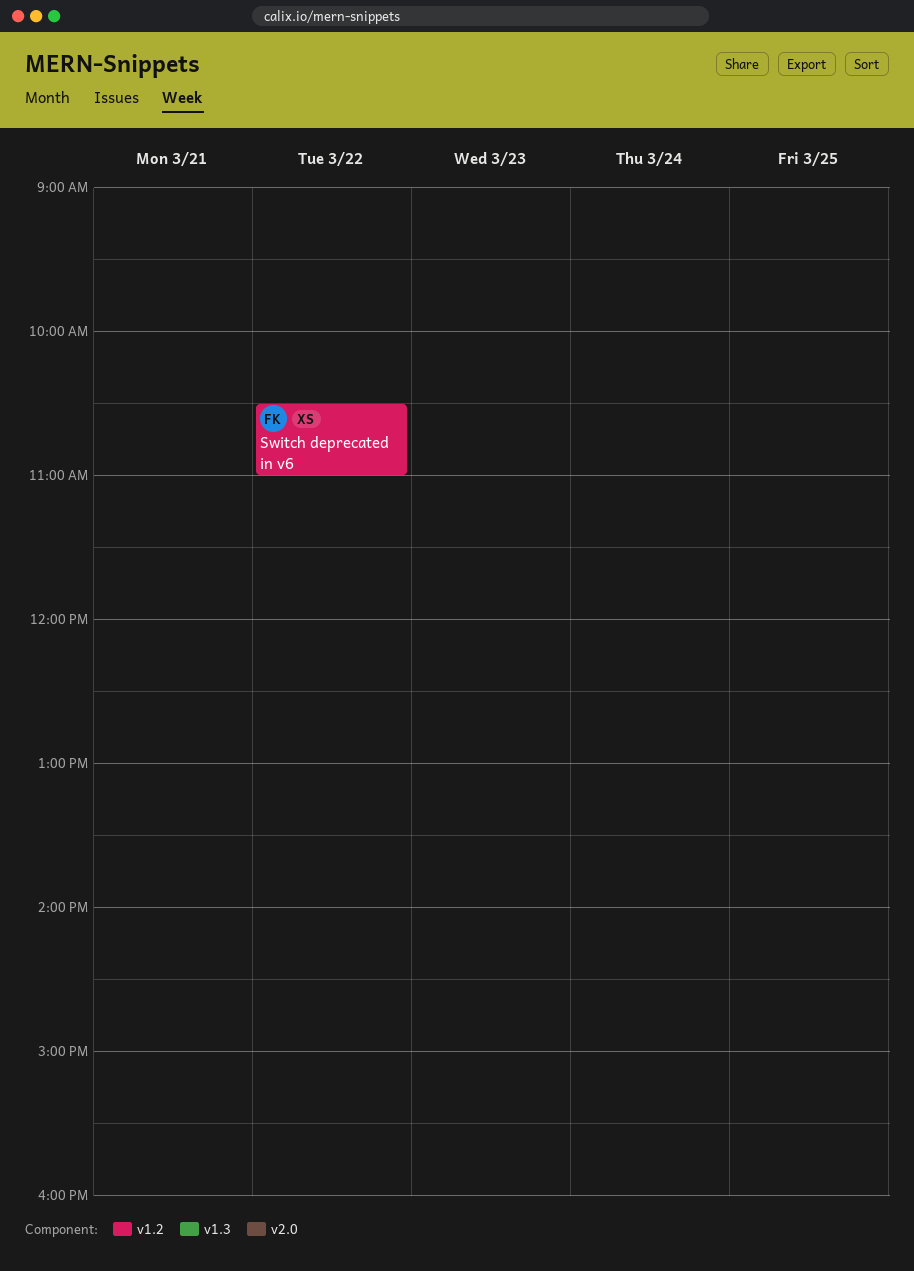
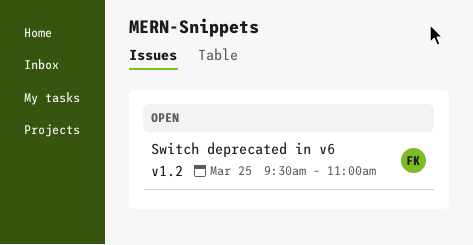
Switch deprecated in v6, day: Mar 22 -> Mar 25
Switch deprecated in v6, begins: 10:30 -> 09:30

